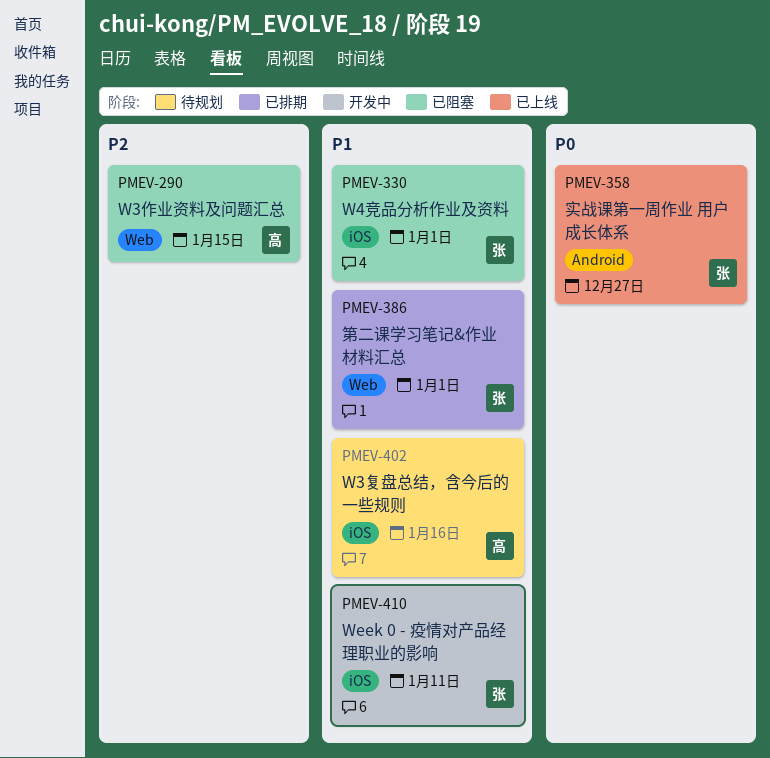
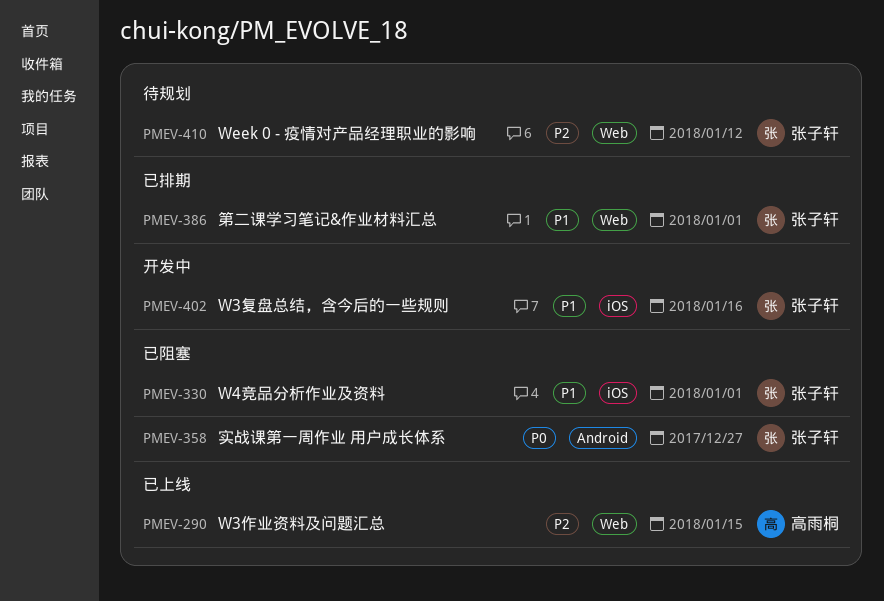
PMEV-290, status: 已阻塞 -> 已上线
PMEV-358, status: 已上线 -> 已阻塞
PMEV-402, status: 待规划 -> 开发中
PMEV-402, owner: 高雨桐 -> 张子轩
PMEV-410, status: 开发中 -> 待规划
PMEV-410, priority: P1 -> P2
PMEV-410, label: iOS -> Web
PMEV-410, due: Jan 11 -> Jan 12

